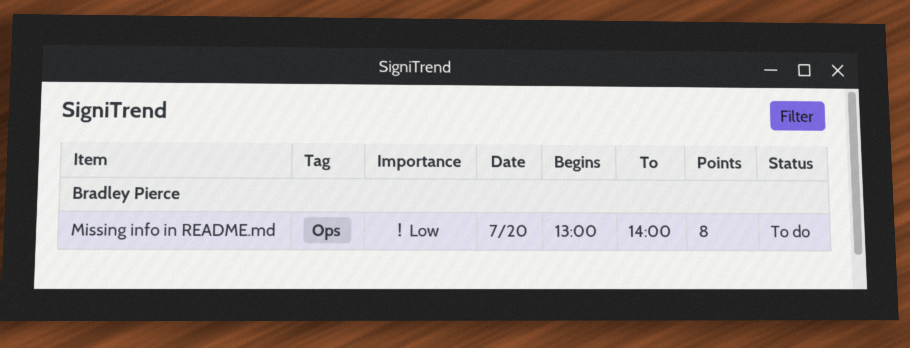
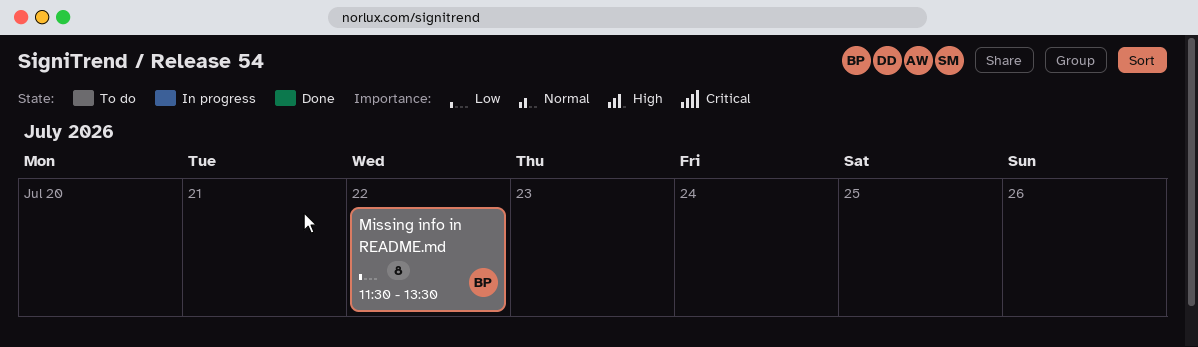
Missing info in README.md, day: Jul 20 -> Jul 22
Missing info in README.md, begins: 13:00 -> 11:30
Missing info in README.md, ends: 14:00 -> 13:30

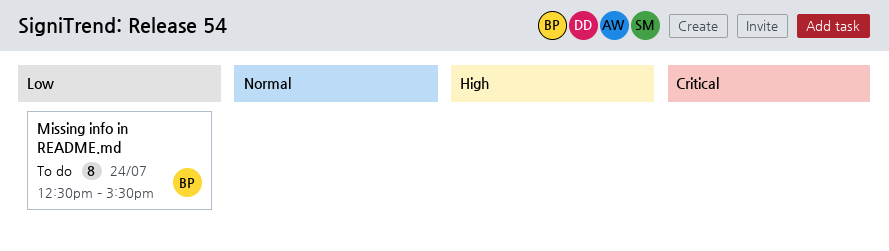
Missing info in README.md, day: Jul 22 -> Jul 24
Missing info in README.md, begins: 11:30 -> 12:30
Missing info in README.md, ends: 13:30 -> 15:30

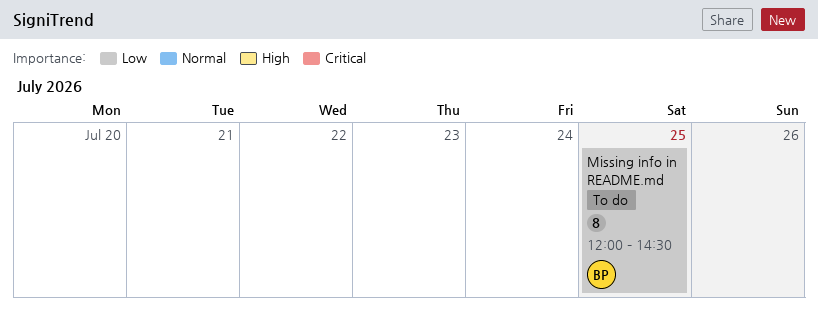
Missing info in README.md, day: Jul 24 -> Jul 25
Missing info in README.md, begins: 12:30 -> 12:00
Missing info in README.md, ends: 15:30 -> 14:30

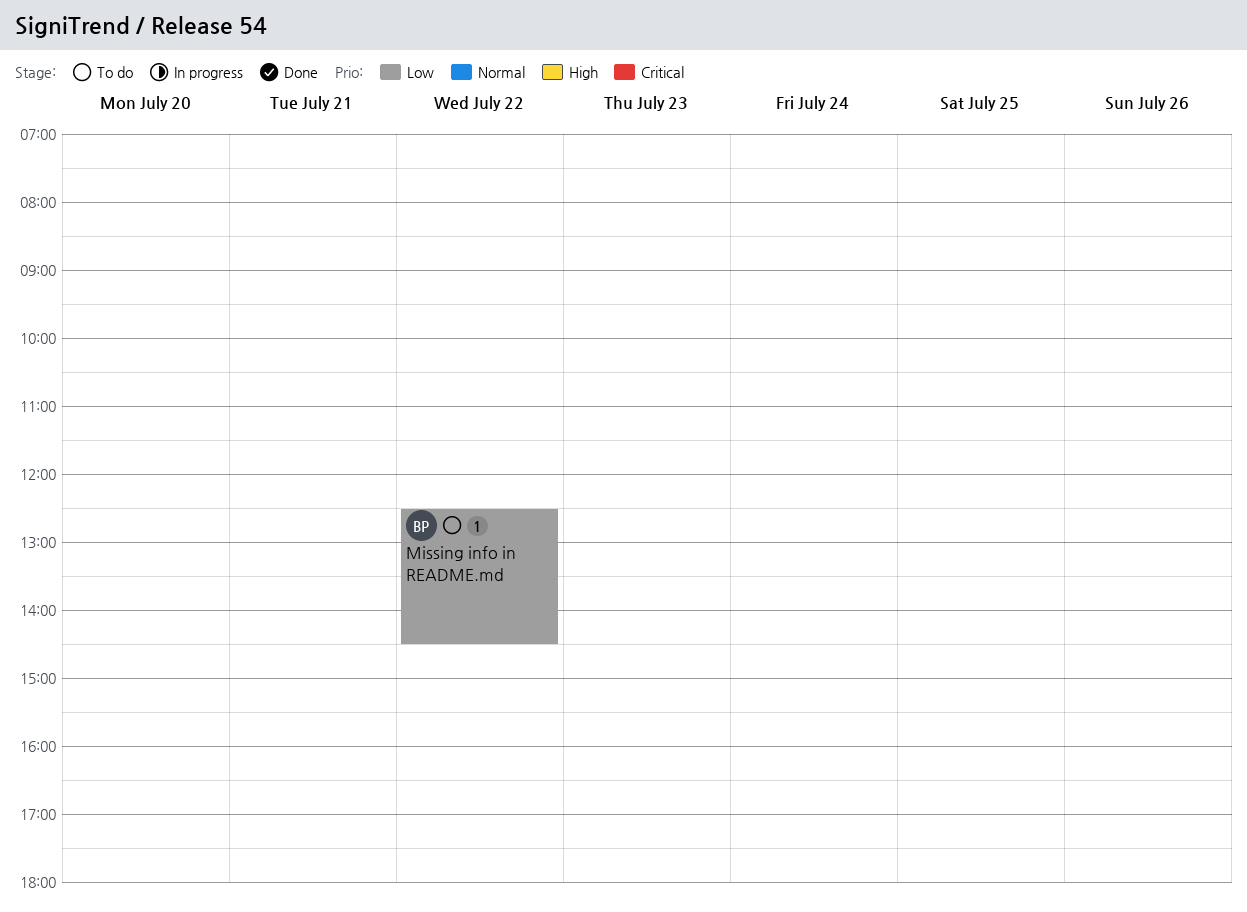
Missing info in README.md, estimate: 8 -> 1
Missing info in README.md, day: Jul 25 -> Jul 22
Missing info in README.md, begins: 12:00 -> 12:30

